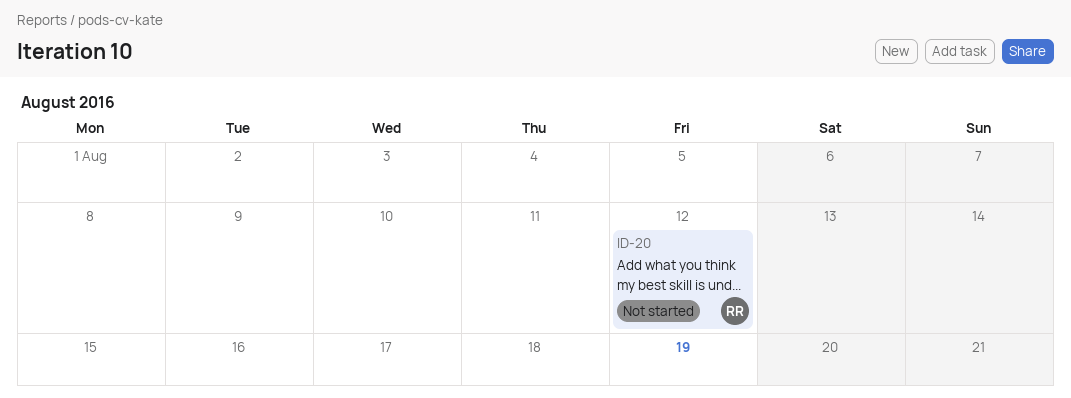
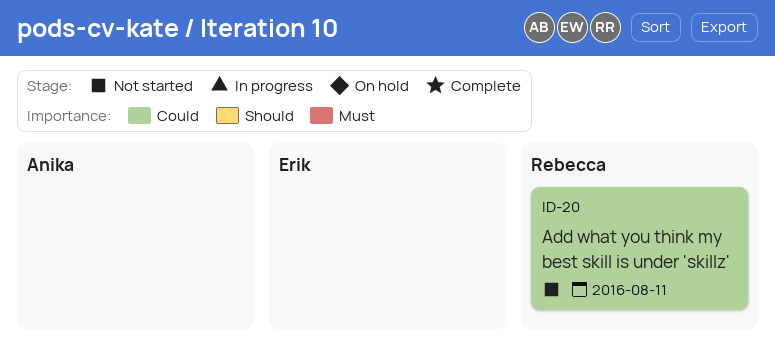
ID-20, due: Aug 12 -> Aug 11

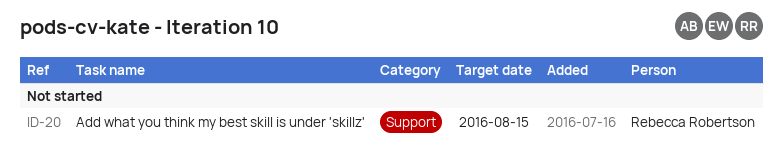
ID-20, due: Aug 11 -> Aug 15

